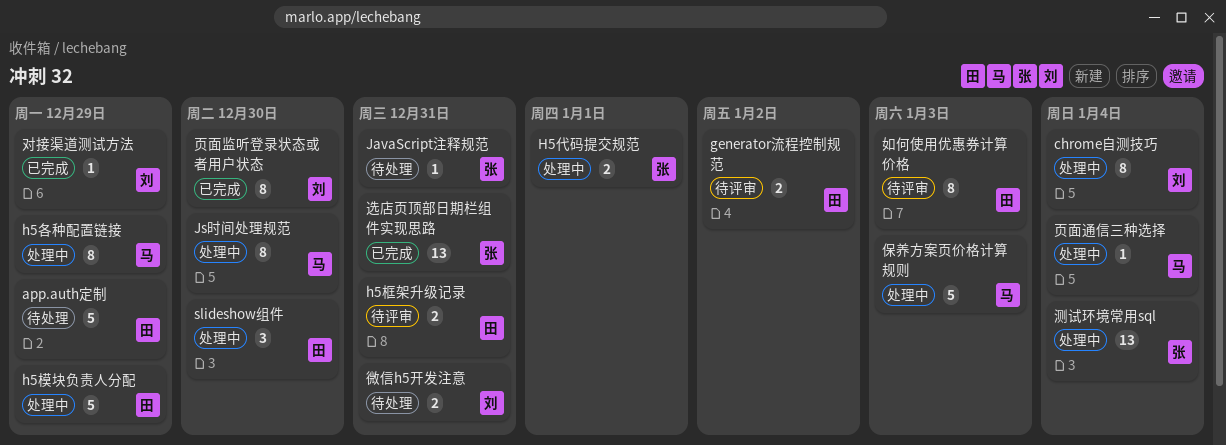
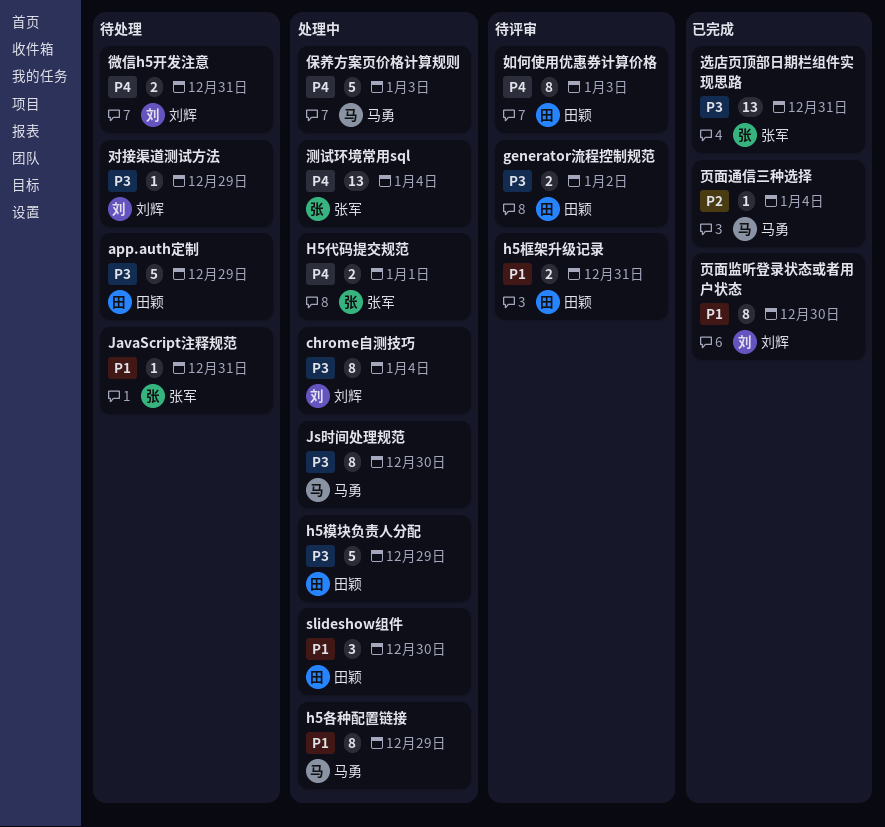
对接渠道测试方法, status: 已完成 -> 待处理
页面通信三种选择, status: 处理中 -> 已完成

